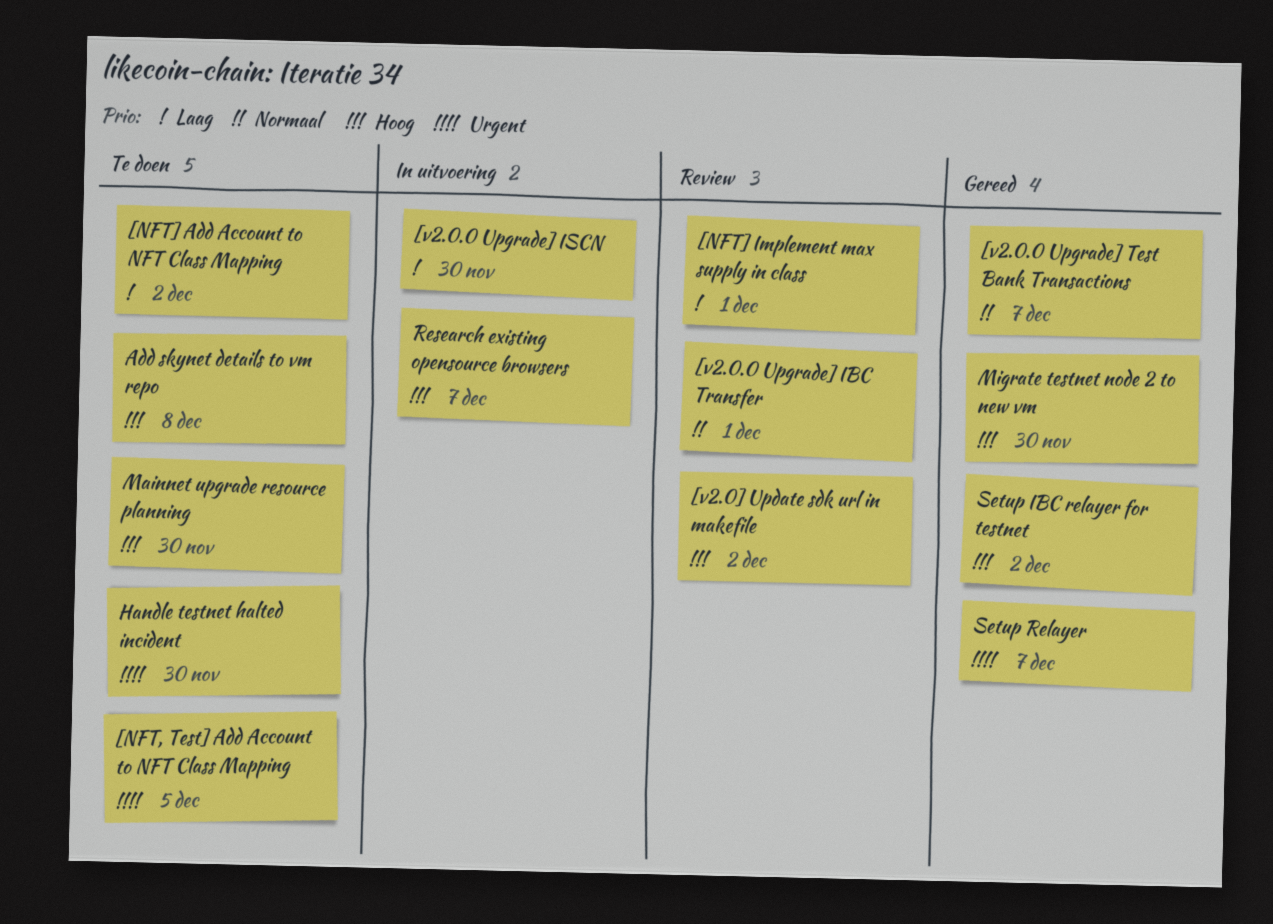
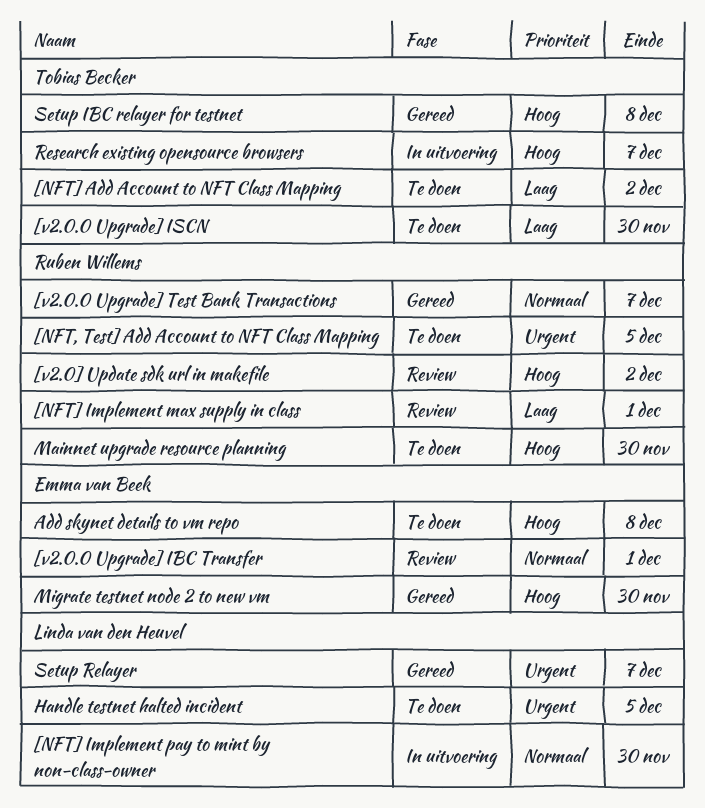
[NFT] Implement pay to mint by non-class-owner: none -> present
[v2.0.0 Upgrade] ISCN, status: In uitvoering -> Te doen
Handle testnet halted incident, due: Nov 30 -> Dec 5
Setup IBC relayer for testnet, due: Dec 2 -> Dec 8

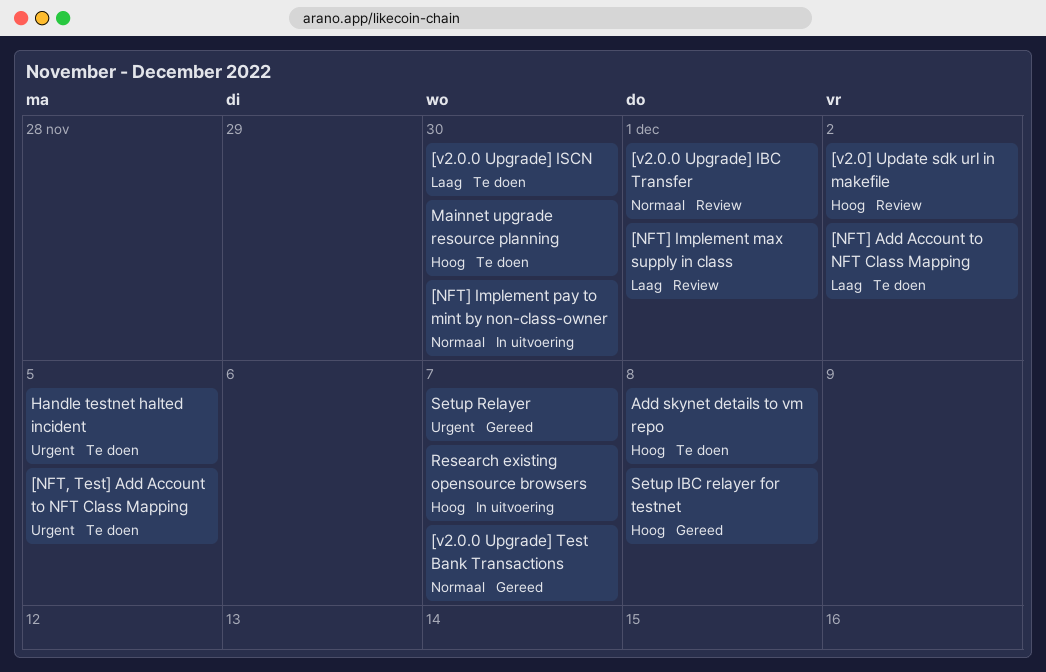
Migrate testnet node 2 to new vm: present -> none

